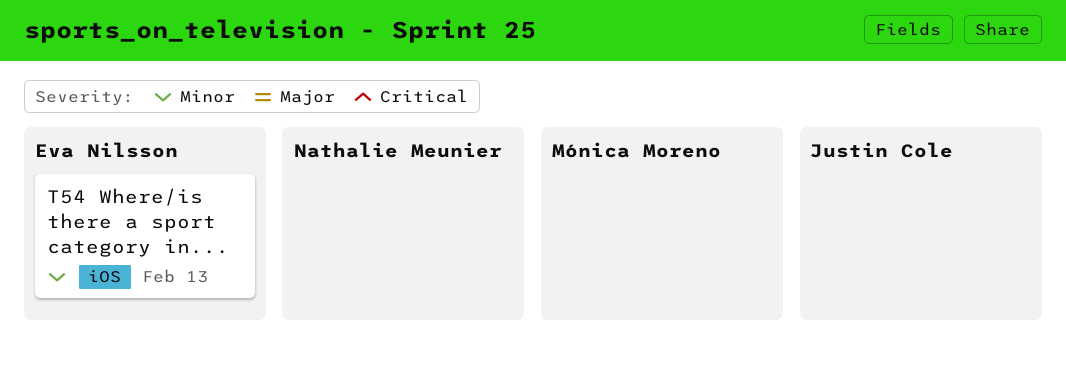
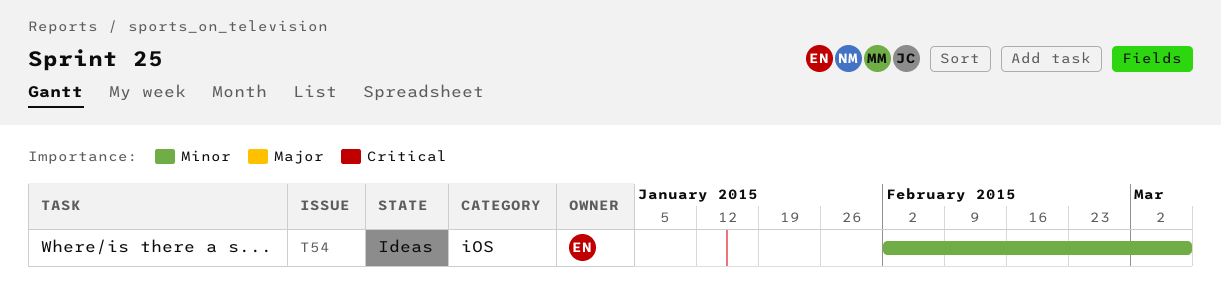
T54, due: Feb 13 -> Mar 6

